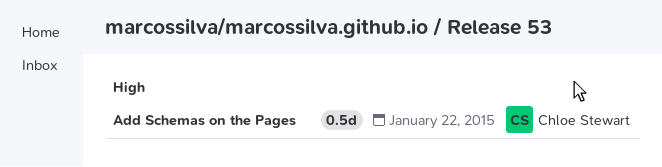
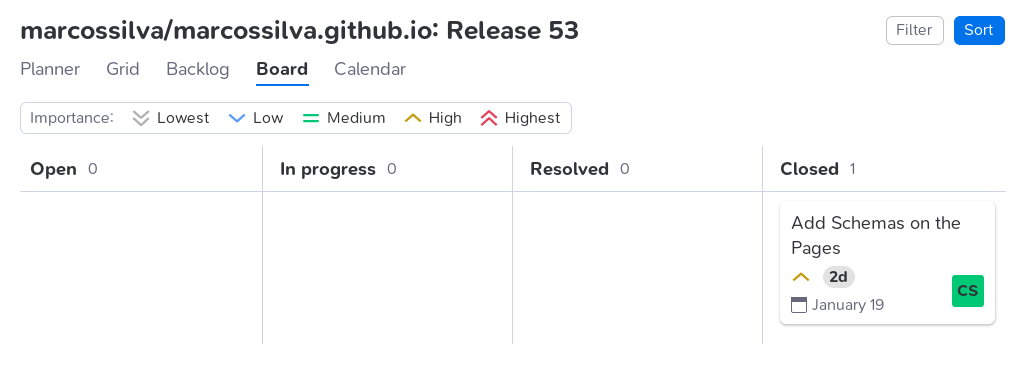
Add Schemas on the Pages, estimate: 0.5d -> 2d
Add Schemas on the Pages, due: Jan 22 -> Jan 19

